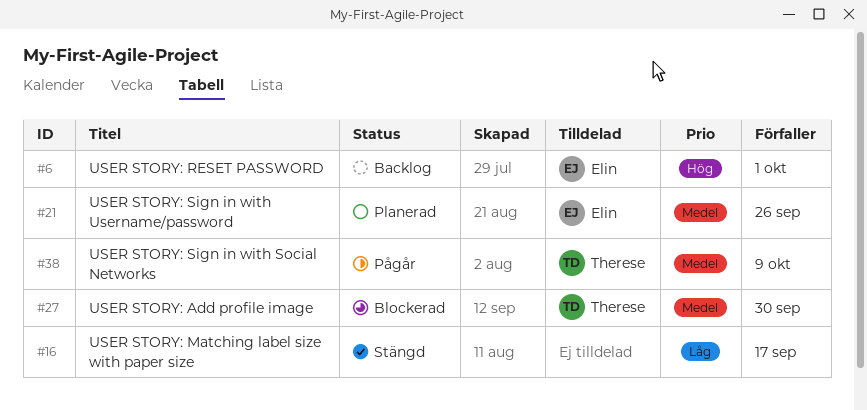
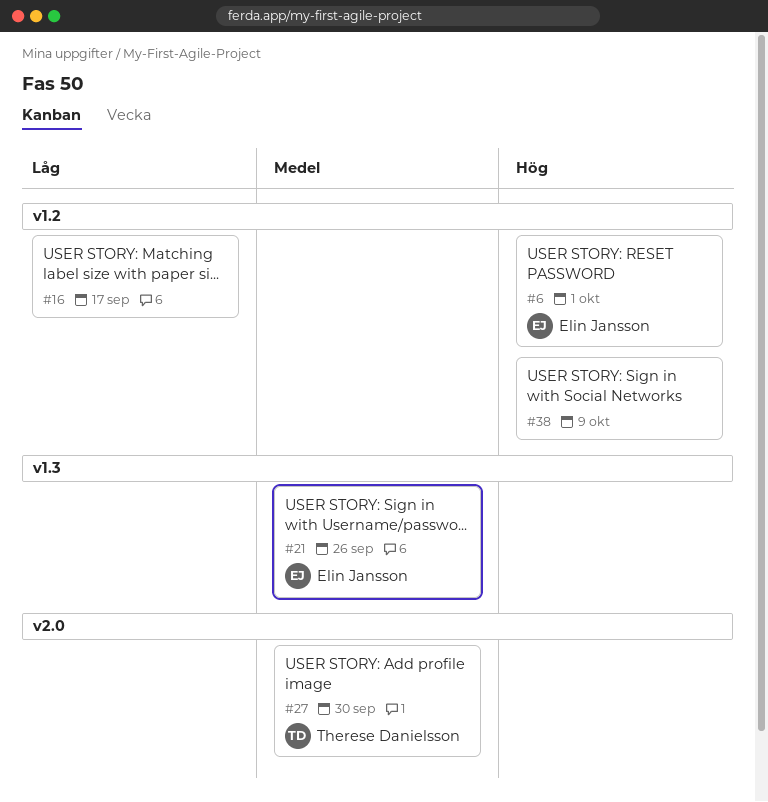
#38, owner: Therese Danielsson -> none
#38, priority: Medel -> Hög

